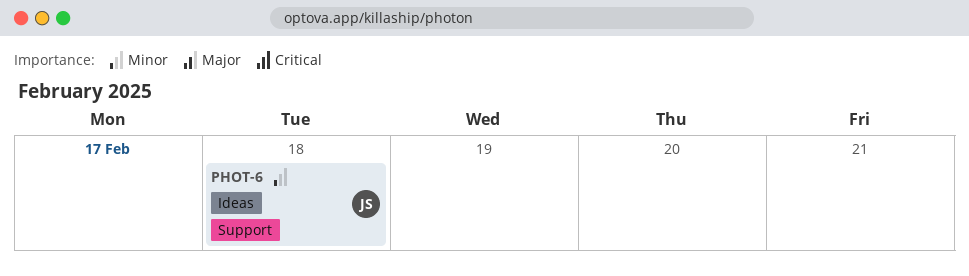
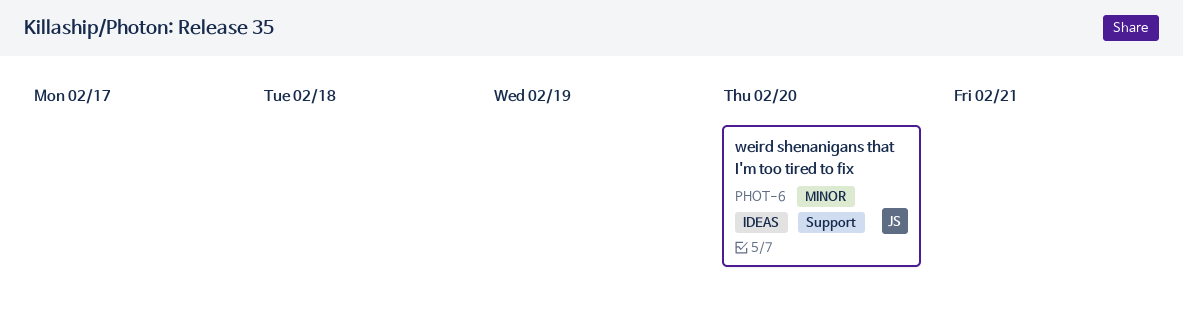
PHOT-6, due: Feb 18 -> Feb 20

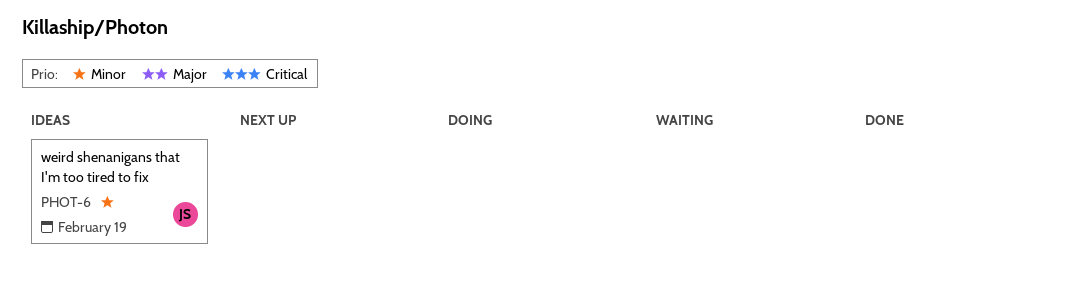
PHOT-6, due: Feb 20 -> Feb 19

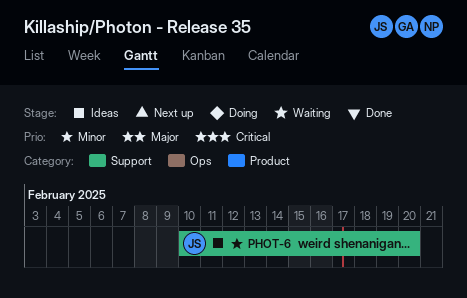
PHOT-6, due: Feb 19 -> Feb 20

